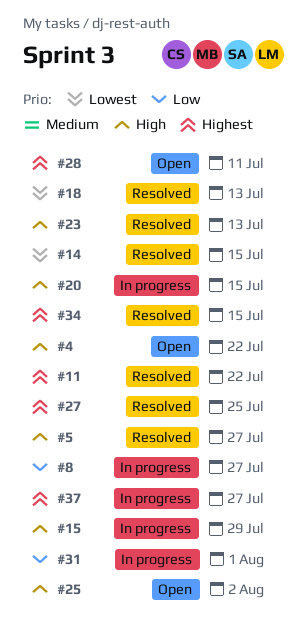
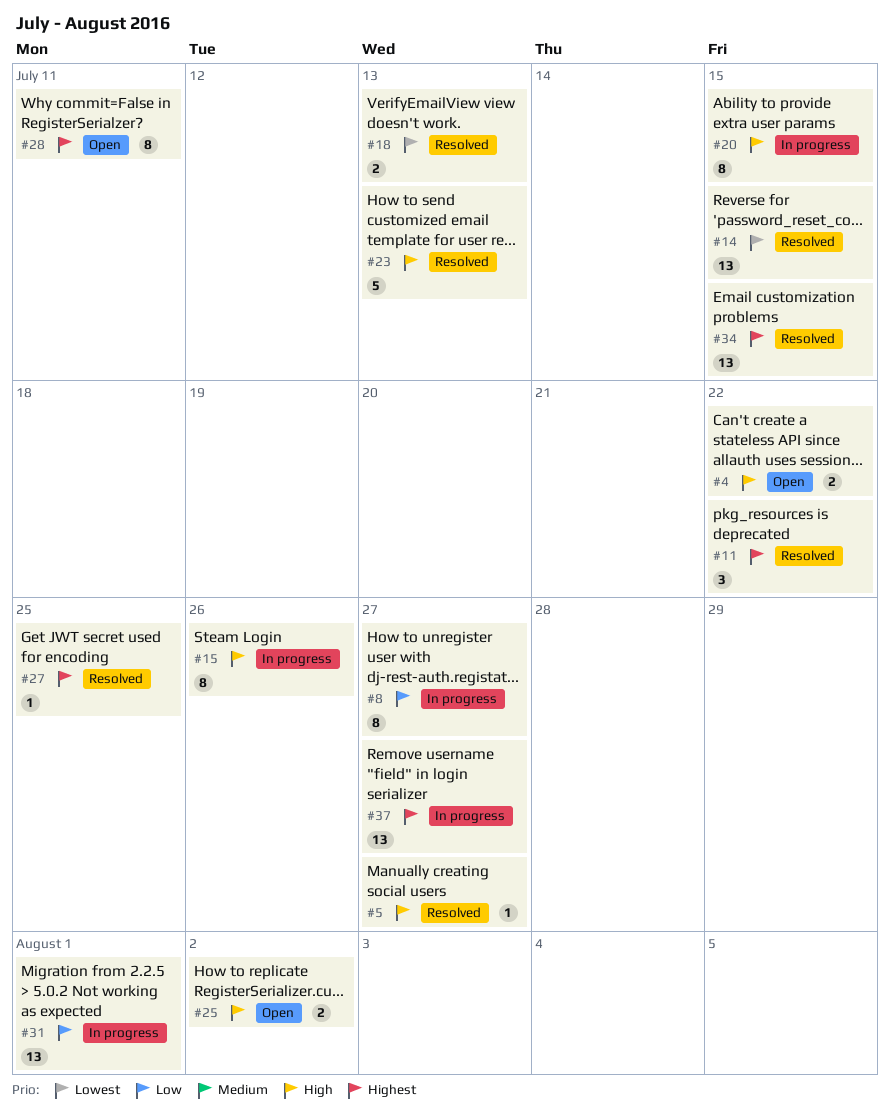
#15, due: Jul 29 -> Jul 26

